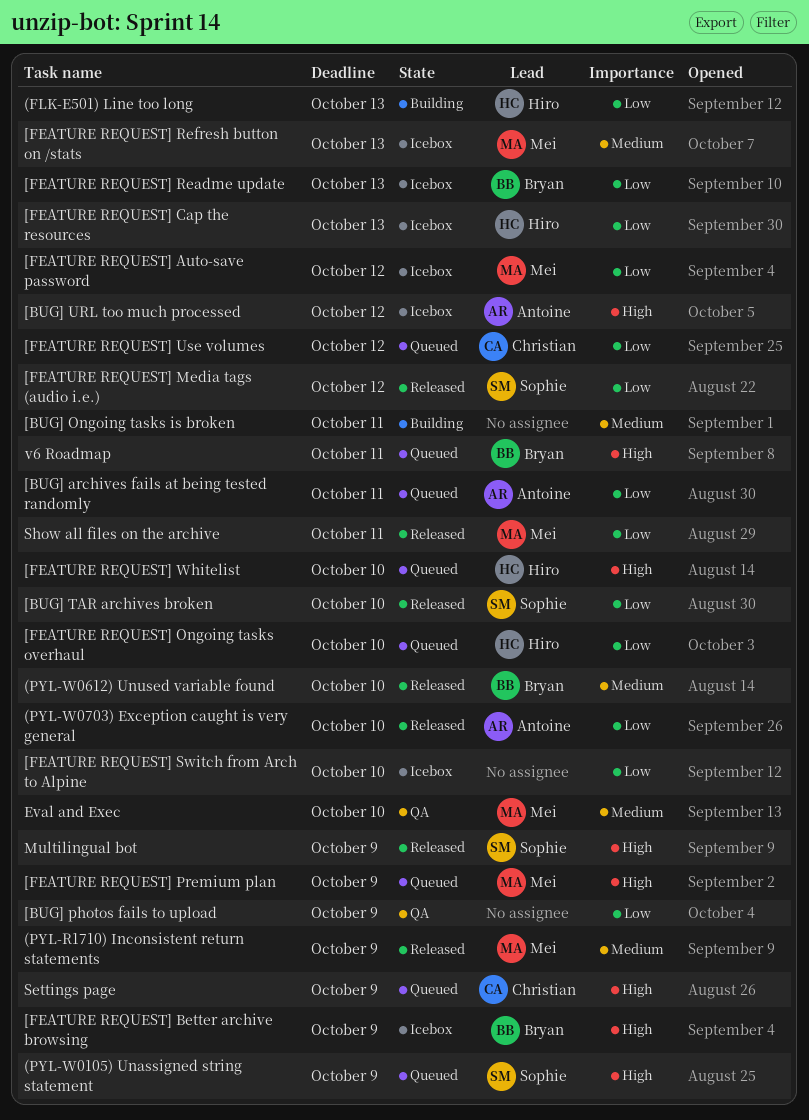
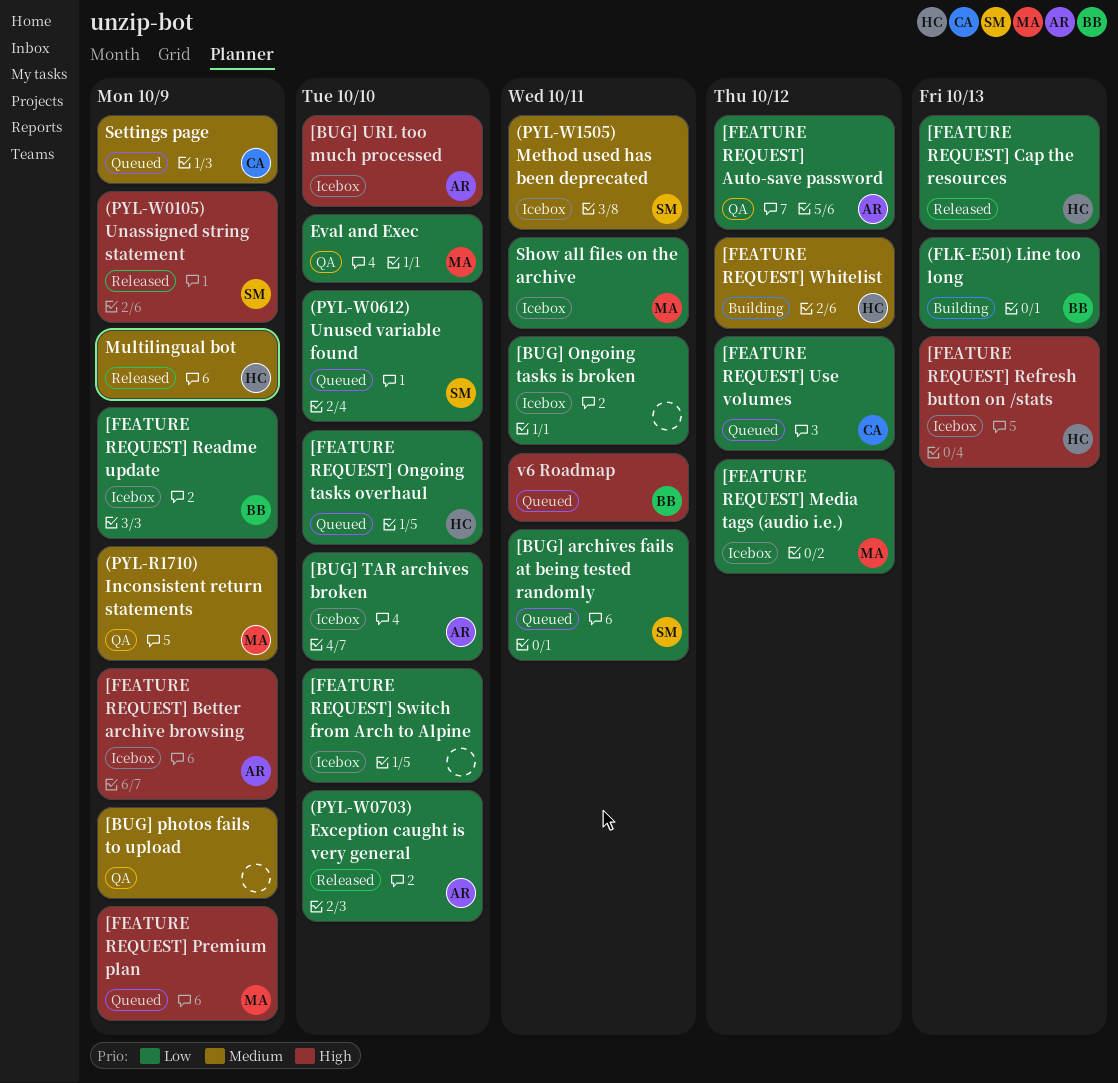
(FLK-E501) Line too long, owner: Hiro -> Bryan
(PYL-R1710) Inconsistent return statements, status: Released -> QA
(PYL-W0105) Unassigned string statement, status: Queued -> Released
(PYL-W0612) Unused variable found, status: Released -> Queued
(PYL-W0612) Unused variable found, owner: Bryan -> Sophie
(PYL-W0612) Unused variable found, priority: Medium -> Low
(PYL-W1505) Method used has been deprecated: none -> present
[BUG] archives fails at being tested randomly, owner: Antoine -> Sophie
[BUG] Ongoing tasks is broken, status: Building -> Icebox
[BUG] Ongoing tasks is broken, priority: Medium -> Low
[BUG] photos fails to upload, priority: Low -> Medium
[BUG] TAR archives broken, status: Released -> Icebox
[BUG] TAR archives broken, owner: Sophie -> Antoine
[BUG] URL too much processed, due: Oct 12 -> Oct 10
[FEATURE REQUEST] Auto-save password, status: Icebox -> QA
[FEATURE REQUEST] Auto-save password, owner: Mei -> Antoine
[FEATURE REQUEST] Better archive browsing, owner: Bryan -> Antoine
[FEATURE REQUEST] Cap the resources, status: Icebox -> Released
[FEATURE REQUEST] Media tags (audio i.e.), status: Released -> Icebox
[FEATURE REQUEST] Media tags (audio i.e.), owner: Sophie -> Mei
[FEATURE REQUEST] Readme update, due: Oct 13 -> Oct 9
[FEATURE REQUEST] Refresh button on /stats, owner: Mei -> Hiro
[FEATURE REQUEST] Refresh button on /stats, priority: Medium -> High
[FEATURE REQUEST] Whitelist, status: Queued -> Building
[FEATURE REQUEST] Whitelist, priority: High -> Medium
[FEATURE REQUEST] Whitelist, due: Oct 10 -> Oct 12
Eval and Exec, priority: Medium -> Low
Multilingual bot, owner: Sophie -> Hiro
Multilingual bot, priority: High -> Medium
Settings page, priority: High -> Medium
Show all files on the archive, status: Released -> Icebox

